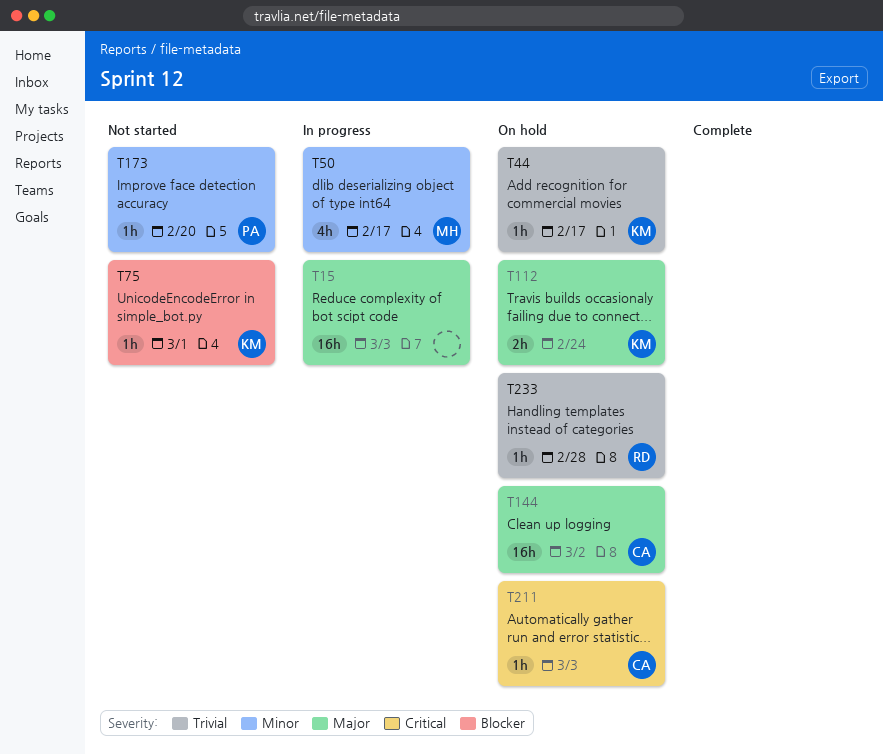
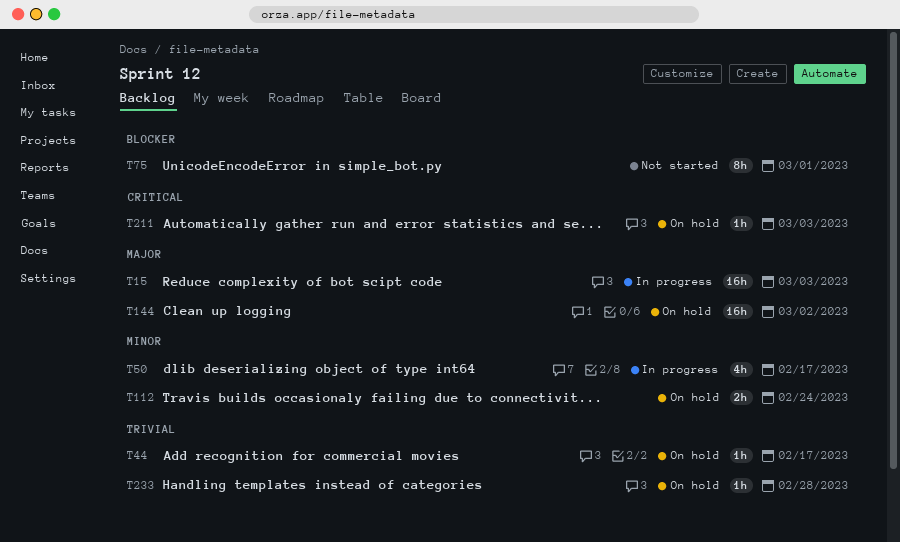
T75, estimate: 1h -> 8h
T112, priority: Major -> Minor
T173: present -> none

